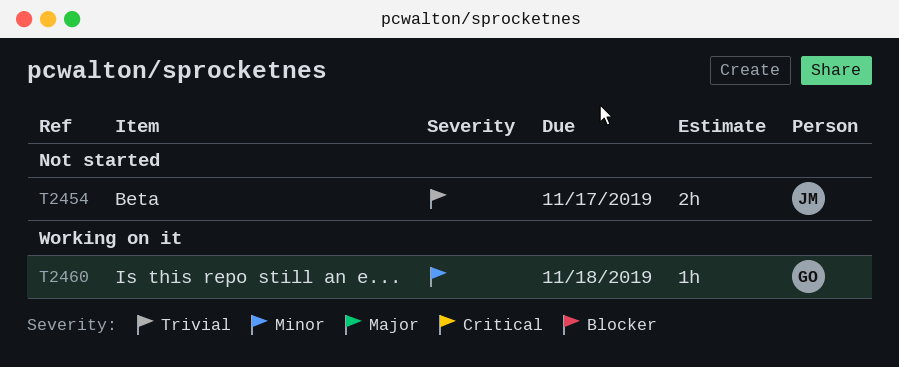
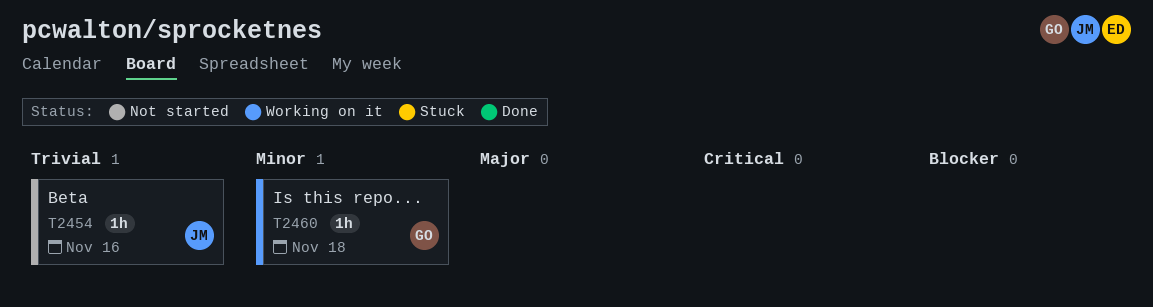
T2454, estimate: 2h -> 1h
T2454, due: Nov 17 -> Nov 16

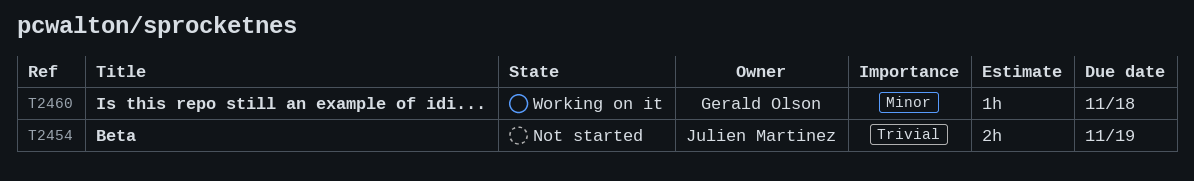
T2454, estimate: 1h -> 2h
T2454, due: Nov 16 -> Nov 19

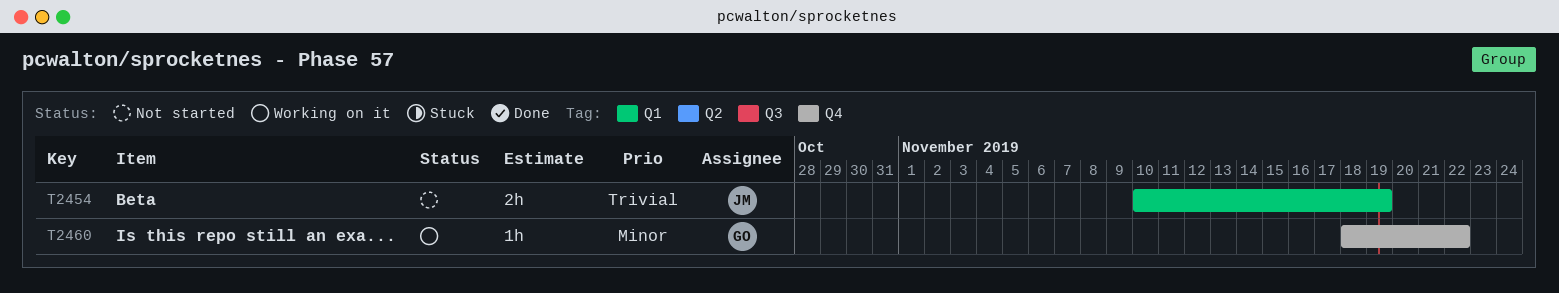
T2460, due: Nov 18 -> Nov 22

